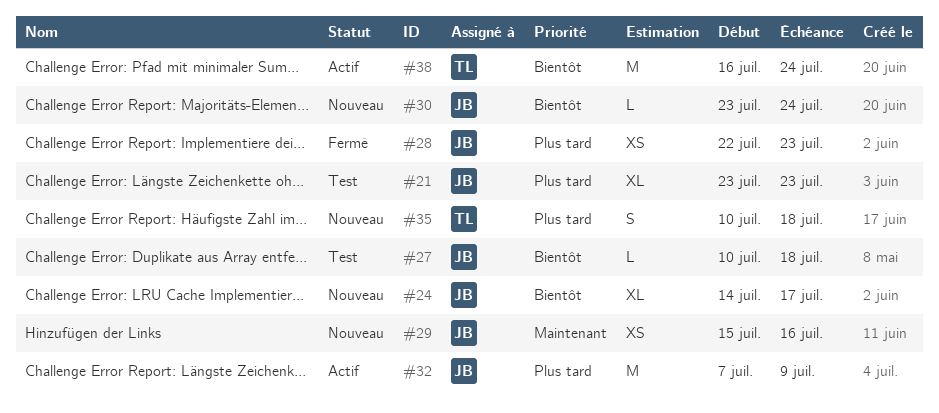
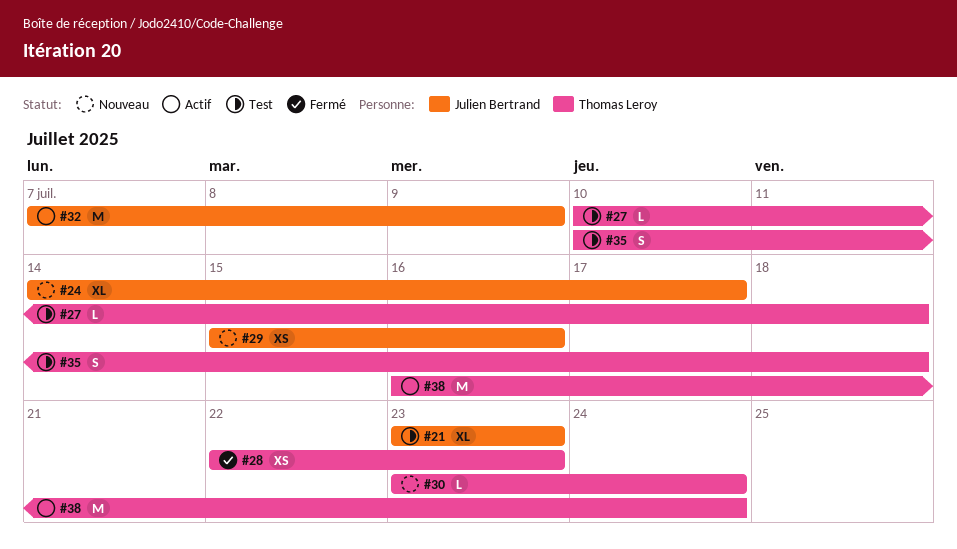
#27, owner: Julien Bertrand -> Thomas Leroy
#28, owner: Julien Bertrand -> Thomas Leroy
#30, owner: Julien Bertrand -> Thomas Leroy
#35, status: Nouveau -> Test

